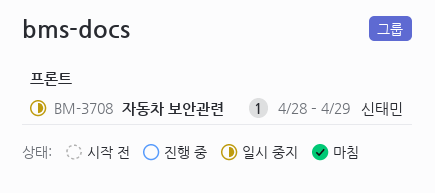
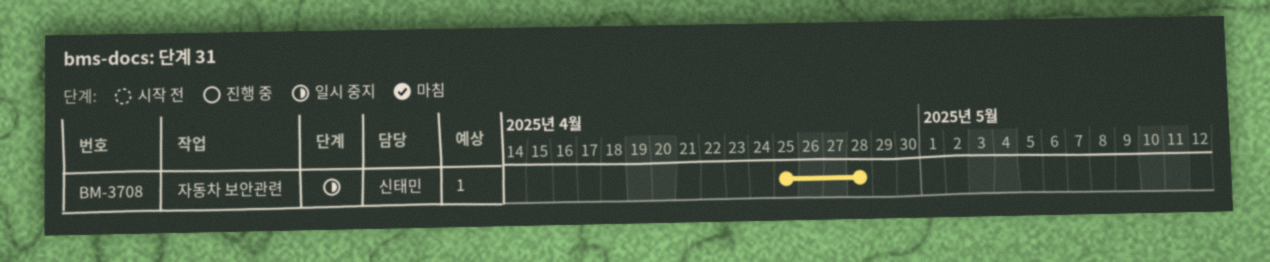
BM-3708, start: Apr 28 -> Apr 25
BM-3708, due: Apr 29 -> Apr 28

